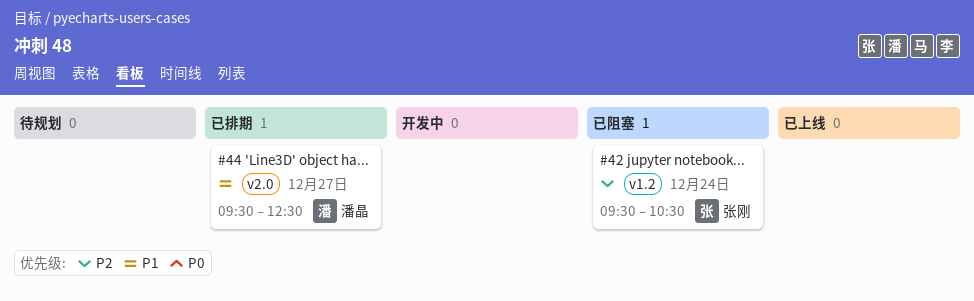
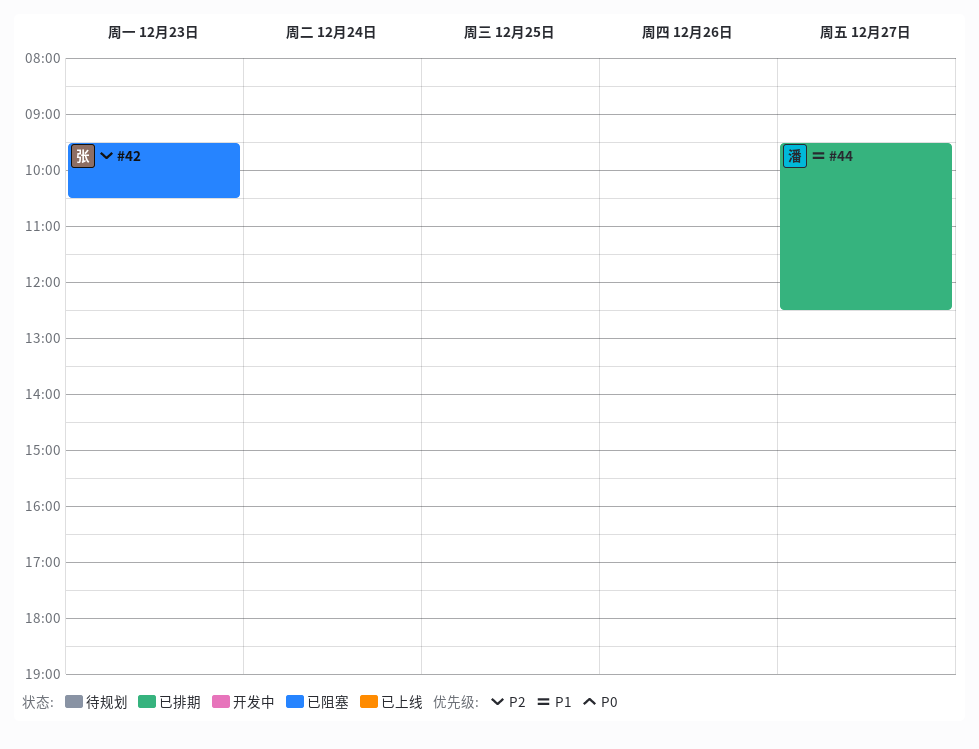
#42, day: Dec 24 -> Dec 23

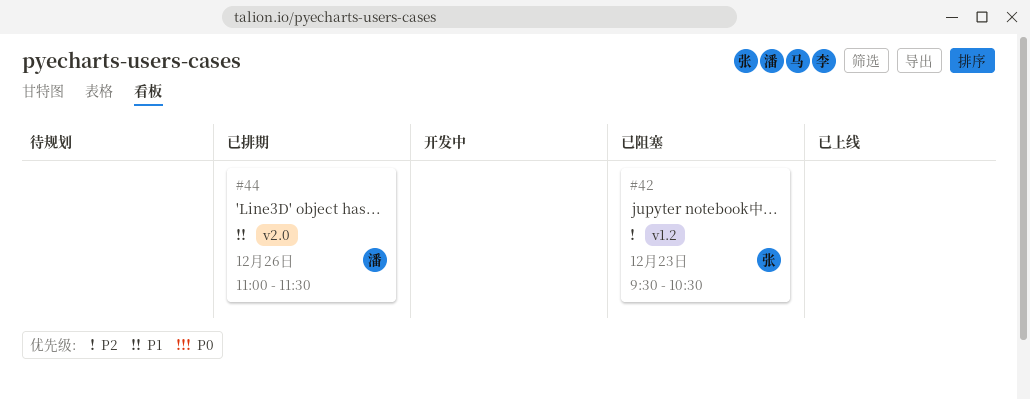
#44, day: Dec 27 -> Dec 26
#44, begins: 09:30 -> 11:00
#44, ends: 12:30 -> 11:30

